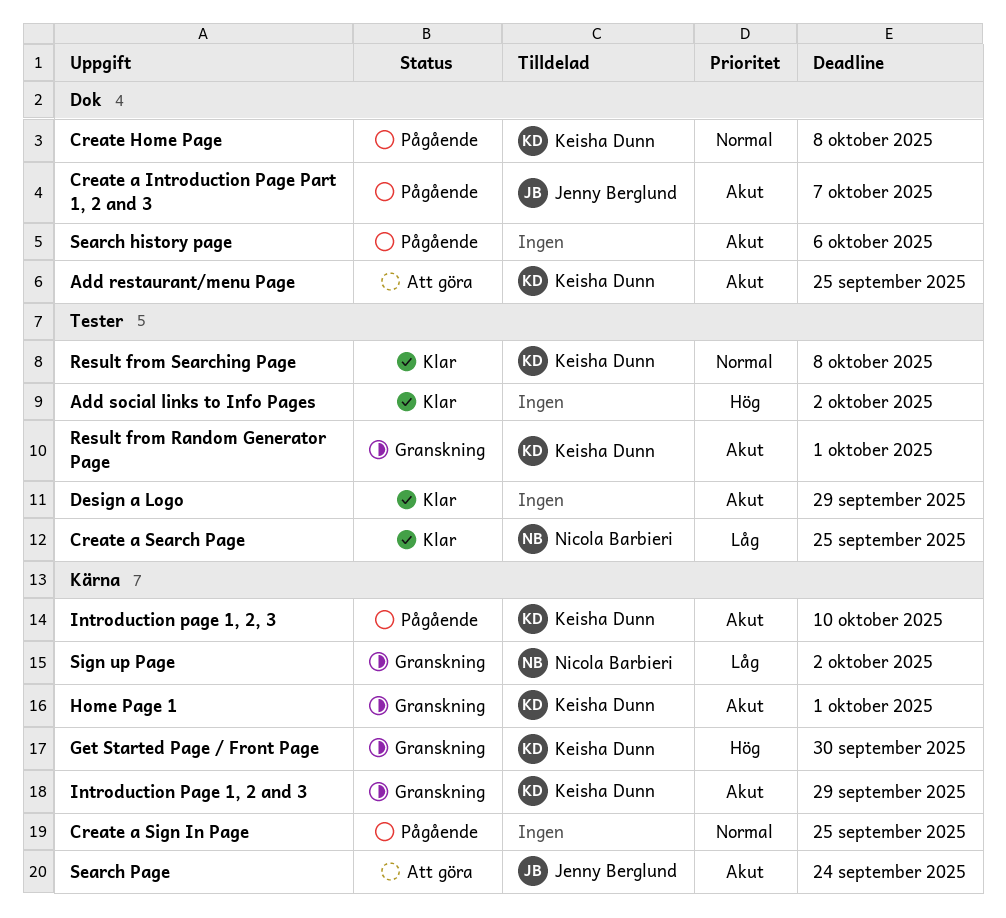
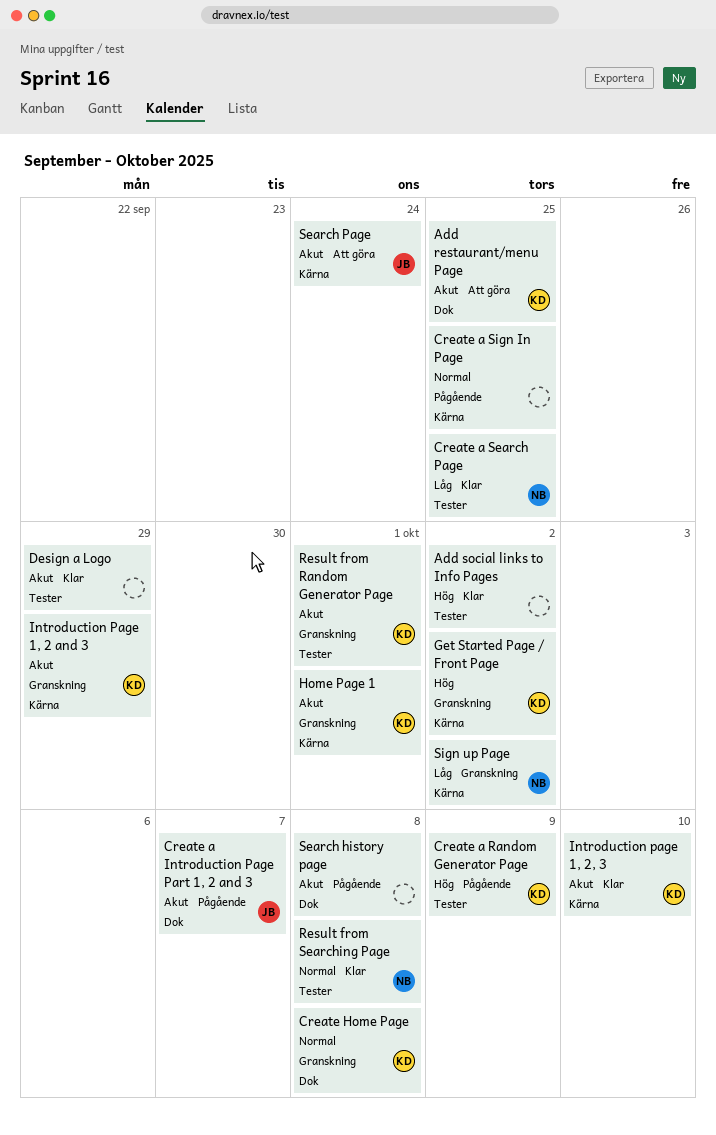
Create a Random Generator Page: none -> present
Create Home Page, status: Pågående -> Granskning
Get Started Page / Front Page, due: Sep 30 -> Oct 2
Introduction page 1, 2, 3, status: Pågående -> Klar
Result from Searching Page, owner: Keisha Dunn -> Nicola Barbieri
Search history page, due: Oct 6 -> Oct 8

